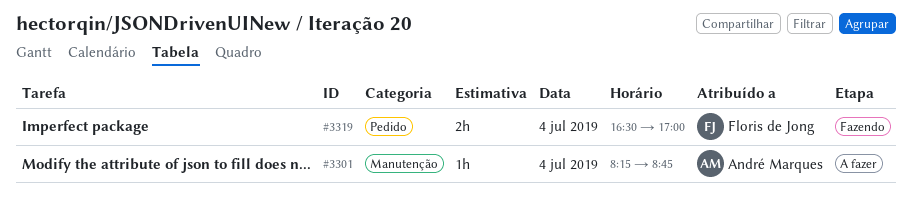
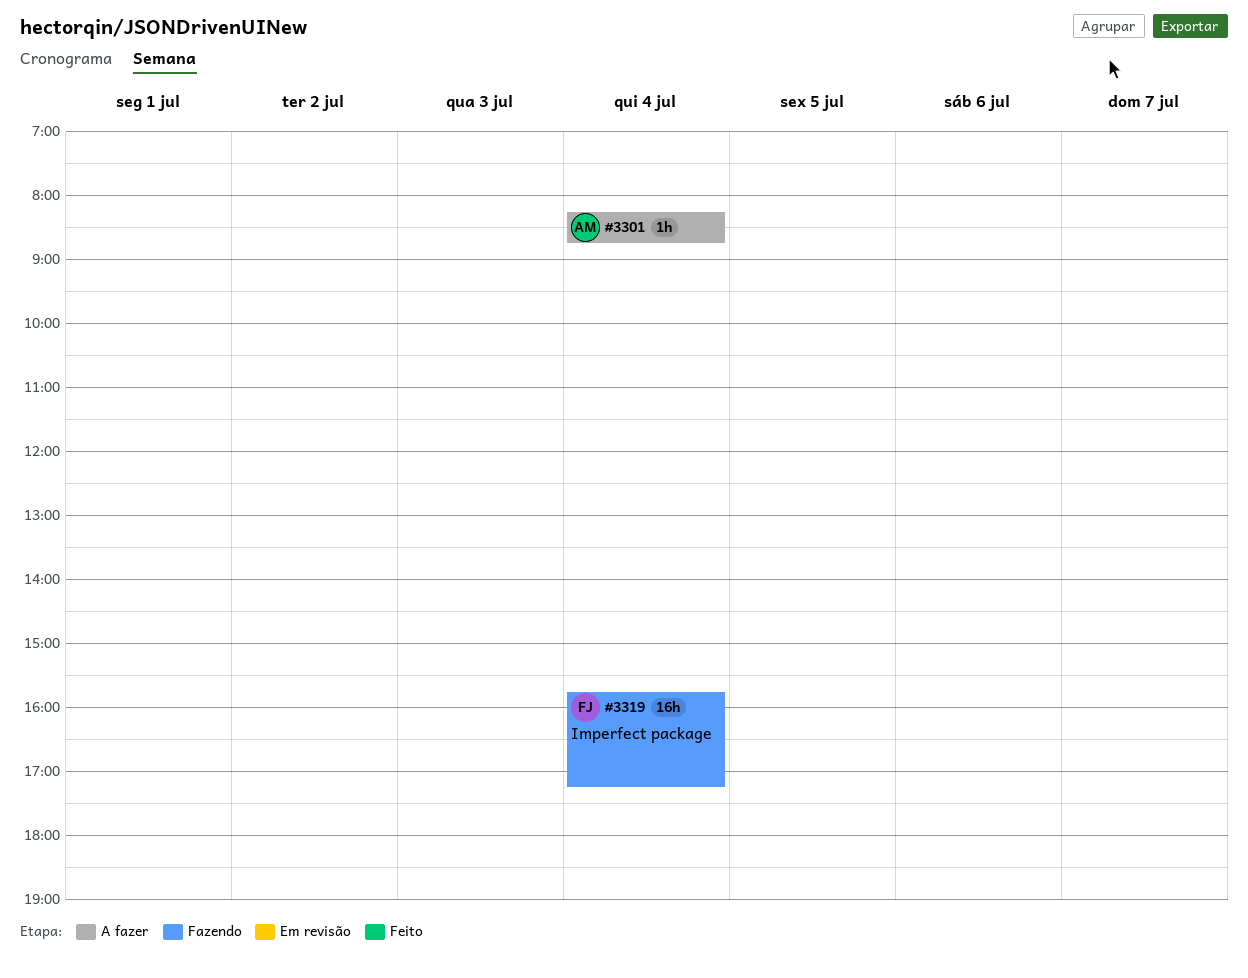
#3319, estimate: 2h -> 16h
#3319, begins: 16:30 -> 15:45
#3319, ends: 17:00 -> 17:15

